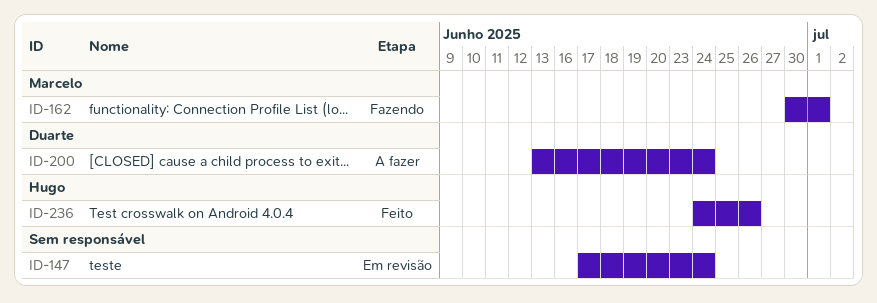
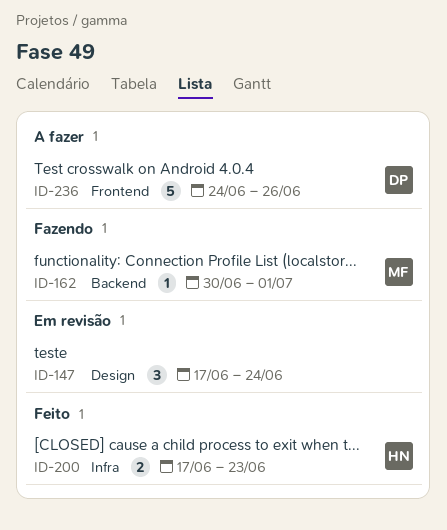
ID-200, status: A fazer -> Feito
ID-200, owner: Duarte -> Hugo
ID-200, start: Jun 13 -> Jun 17
ID-200, due: Jun 24 -> Jun 23
ID-236, status: Feito -> A fazer
ID-236, owner: Hugo -> Duarte

